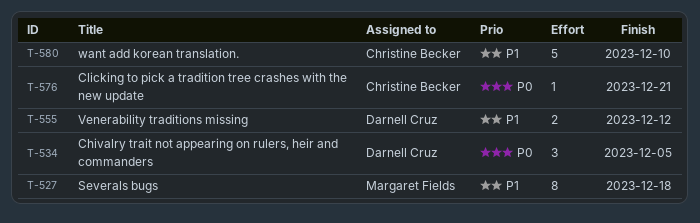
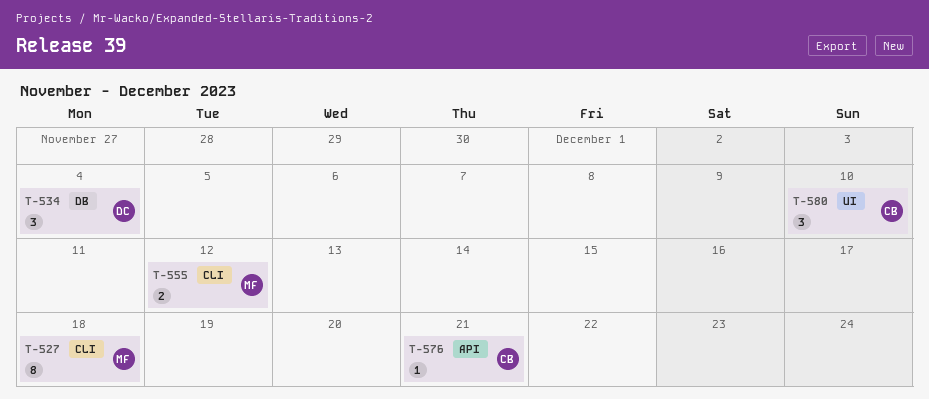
T-534, due: Dec 5 -> Dec 4
T-555, owner: Darnell Cruz -> Margaret Fields
T-580, estimate: 5 -> 3

